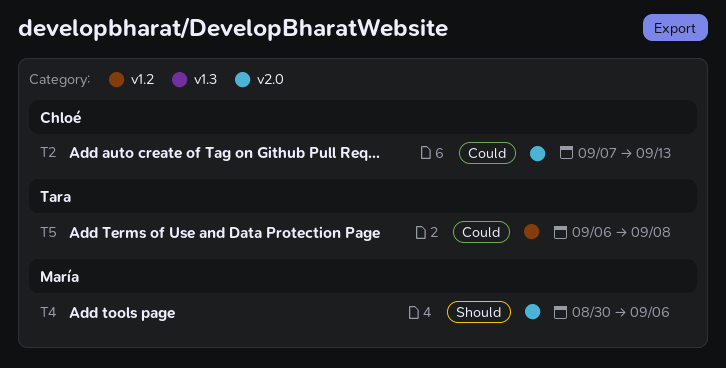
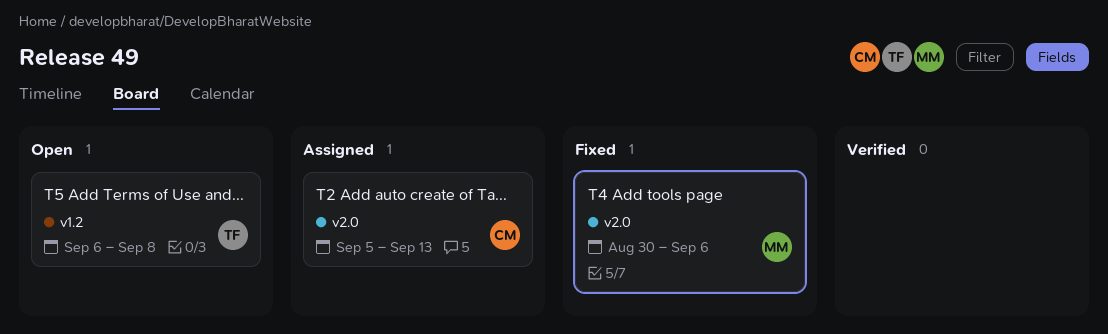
T2, start: Sep 7 -> Sep 5

